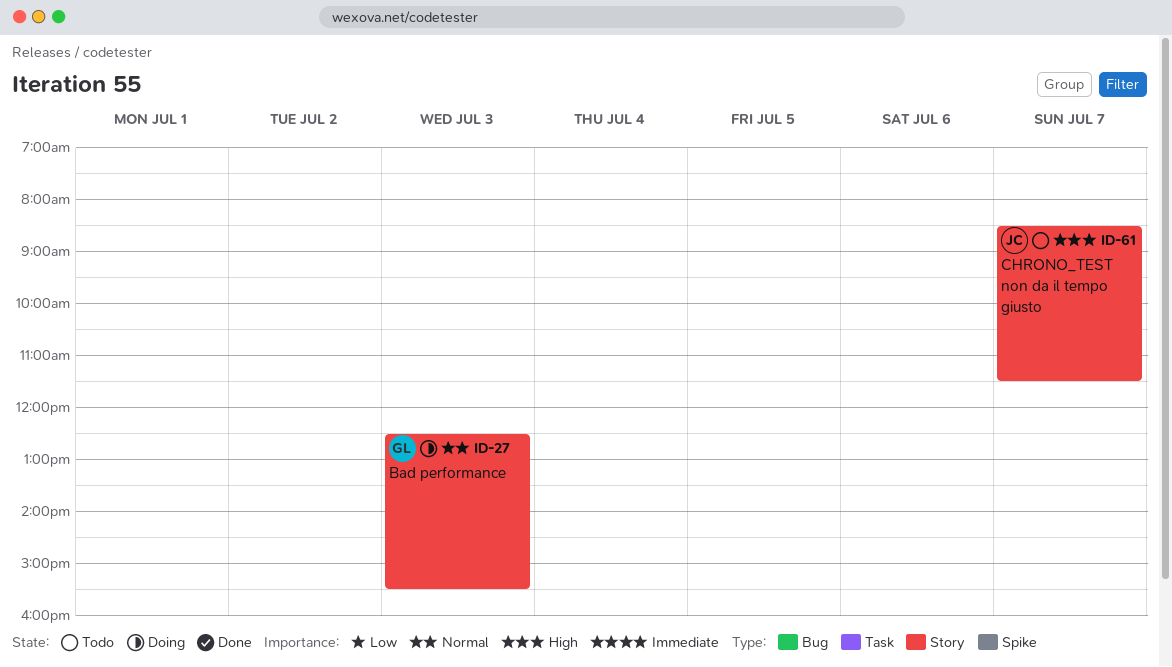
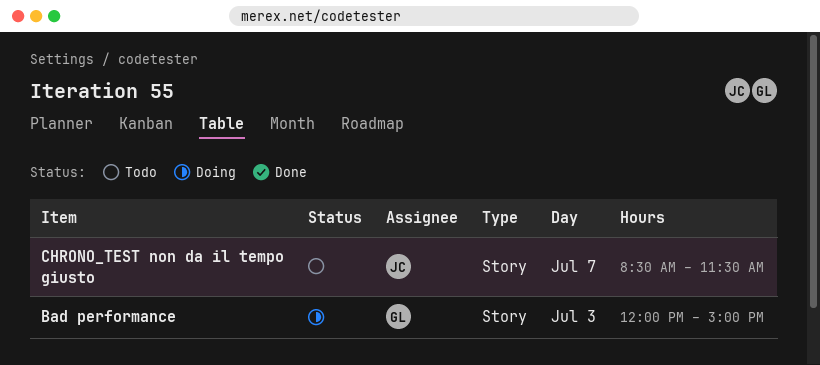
Bad performance, begins: 12:30 -> 12:00
Bad performance, ends: 15:30 -> 15:00

